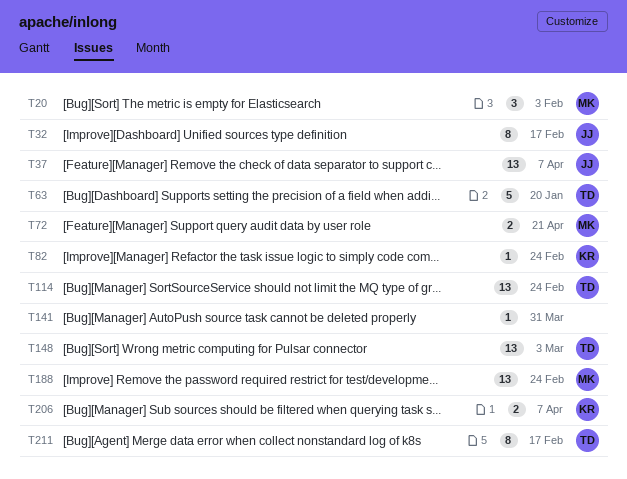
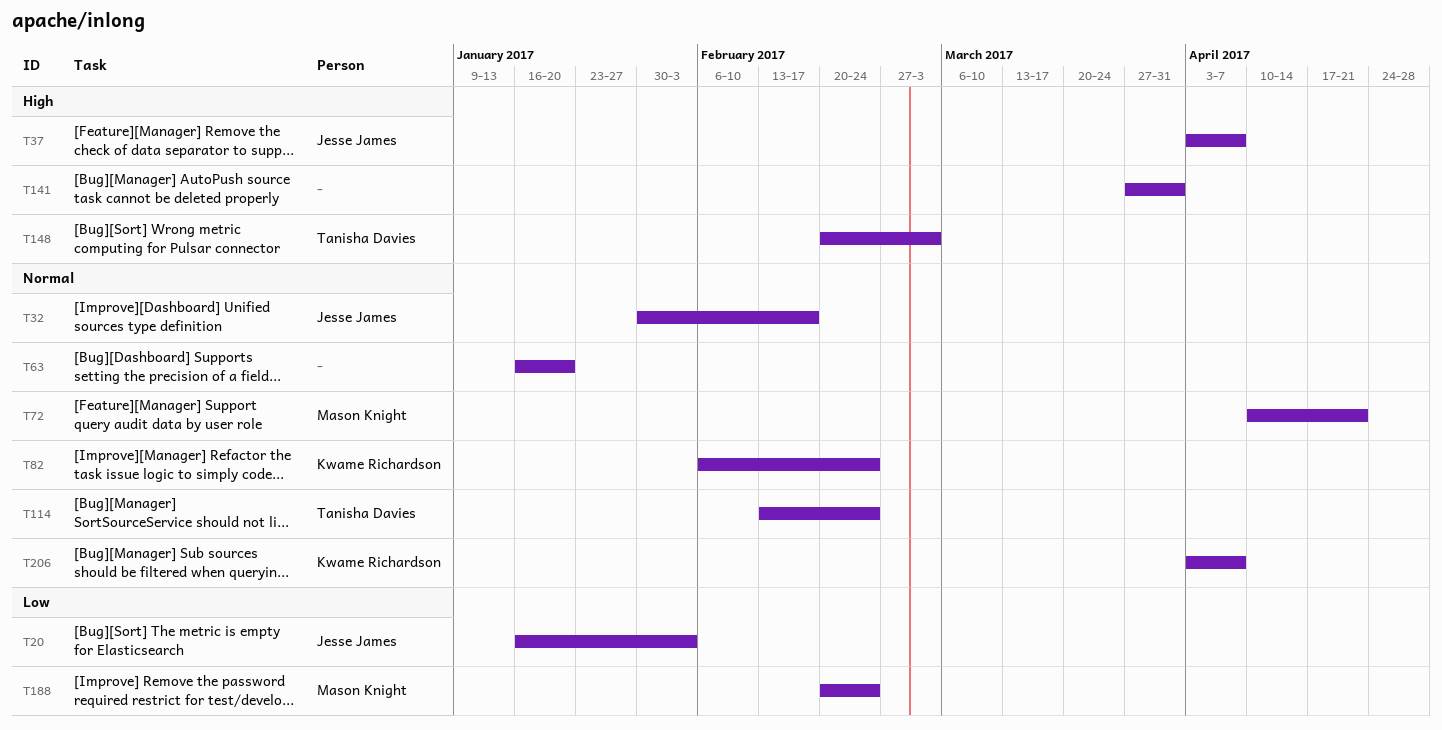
T20, owner: Mason Knight -> Jesse James
T63, owner: Tanisha Davies -> none
T211: present -> none

